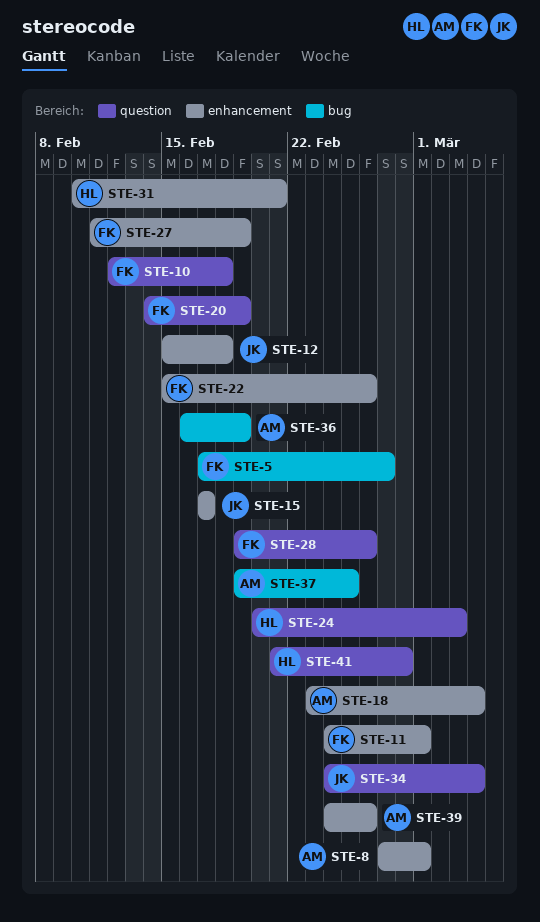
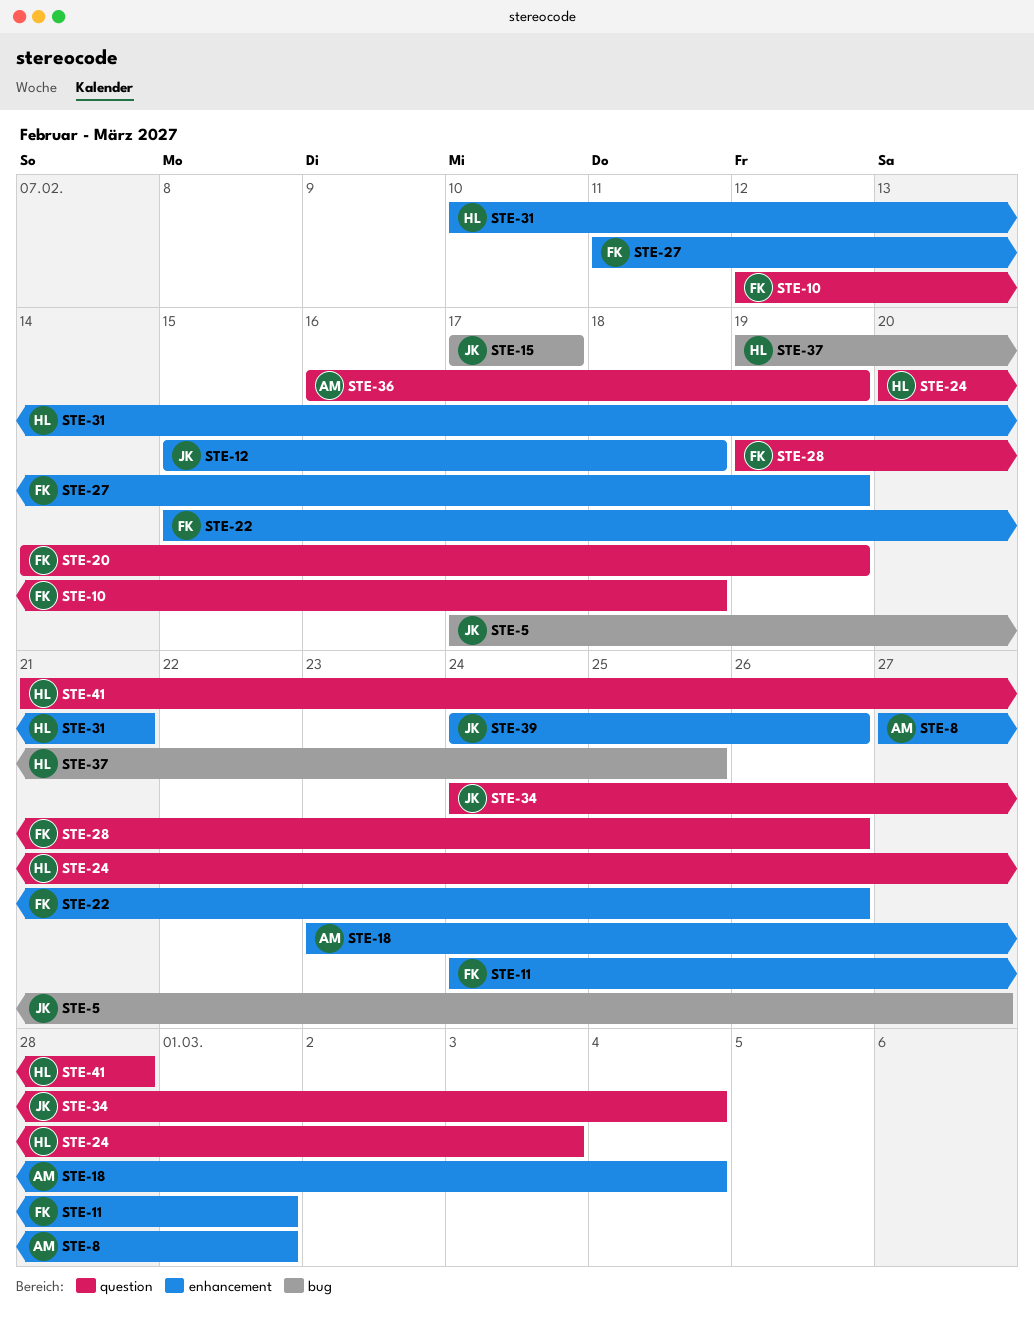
STE-5, owner: FK -> JK
STE-15, label: enhancement -> bug
STE-36, label: bug -> question
STE-37, owner: AM -> HL
STE-39, owner: AM -> JK

